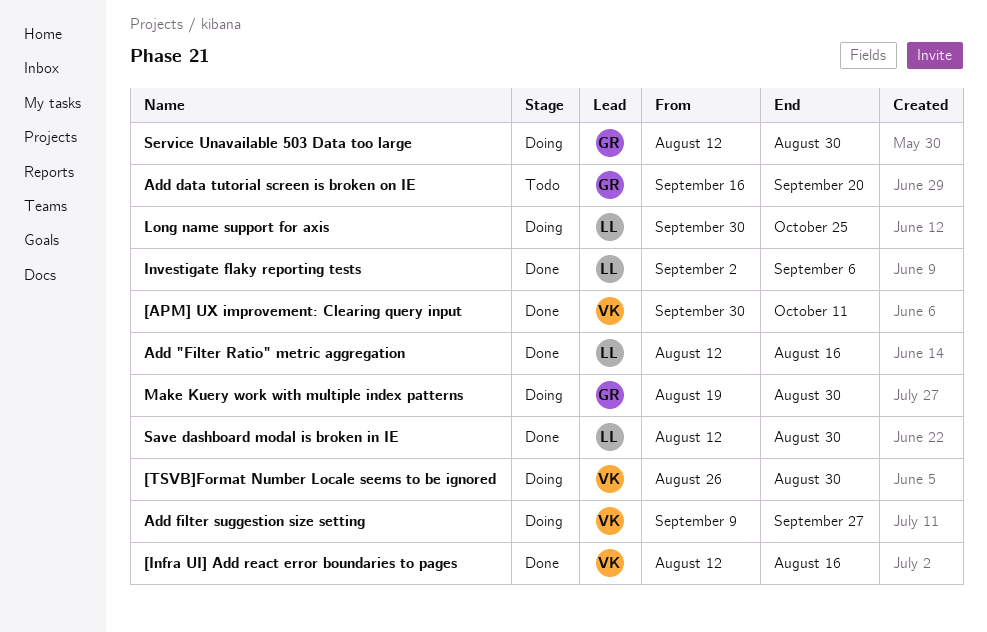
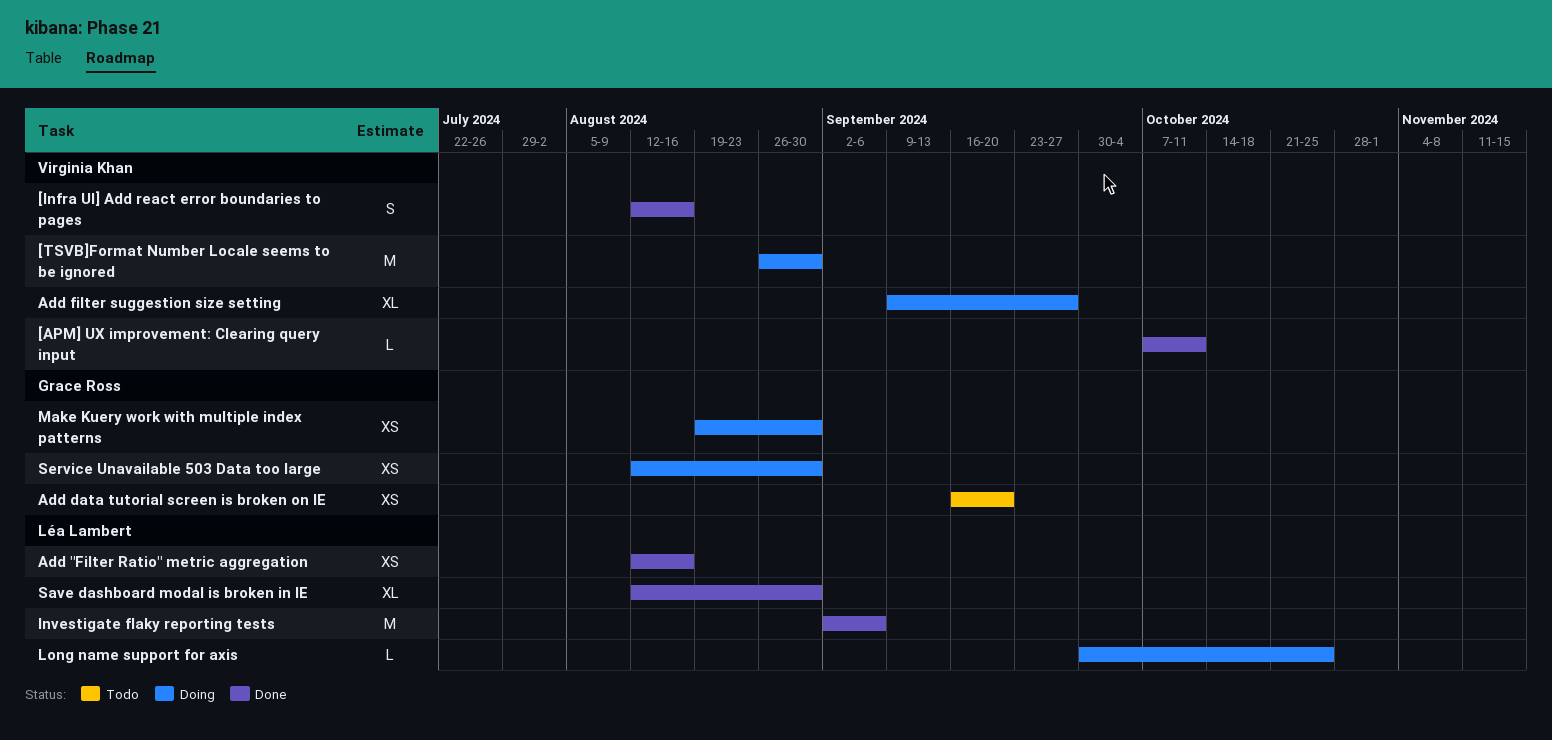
[APM] UX improvement: Clearing query input, start: Sep 30 -> Oct 7

